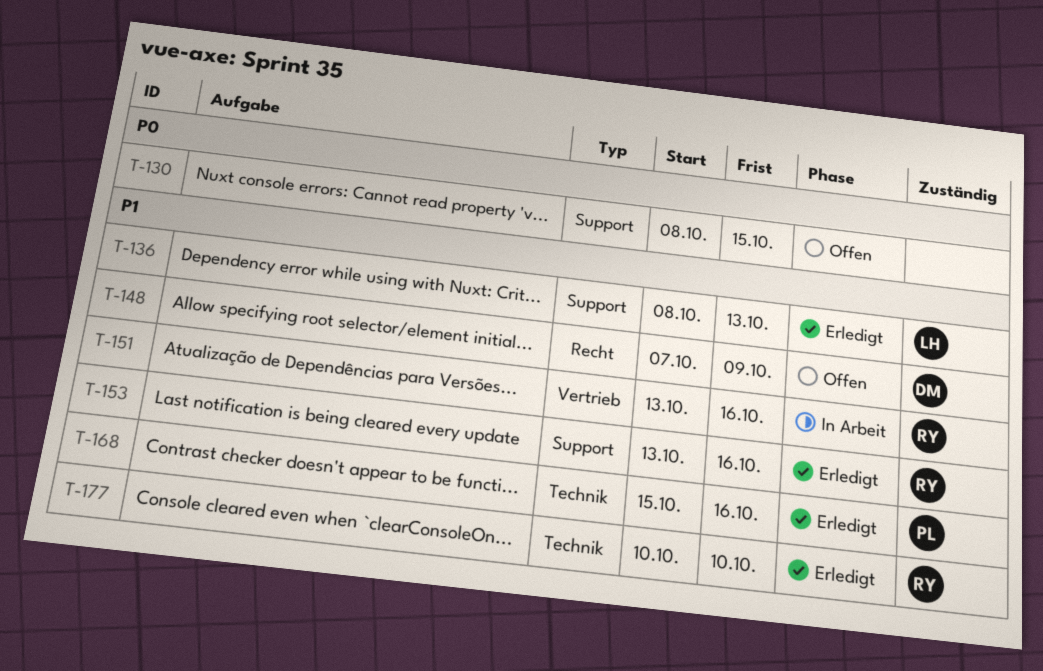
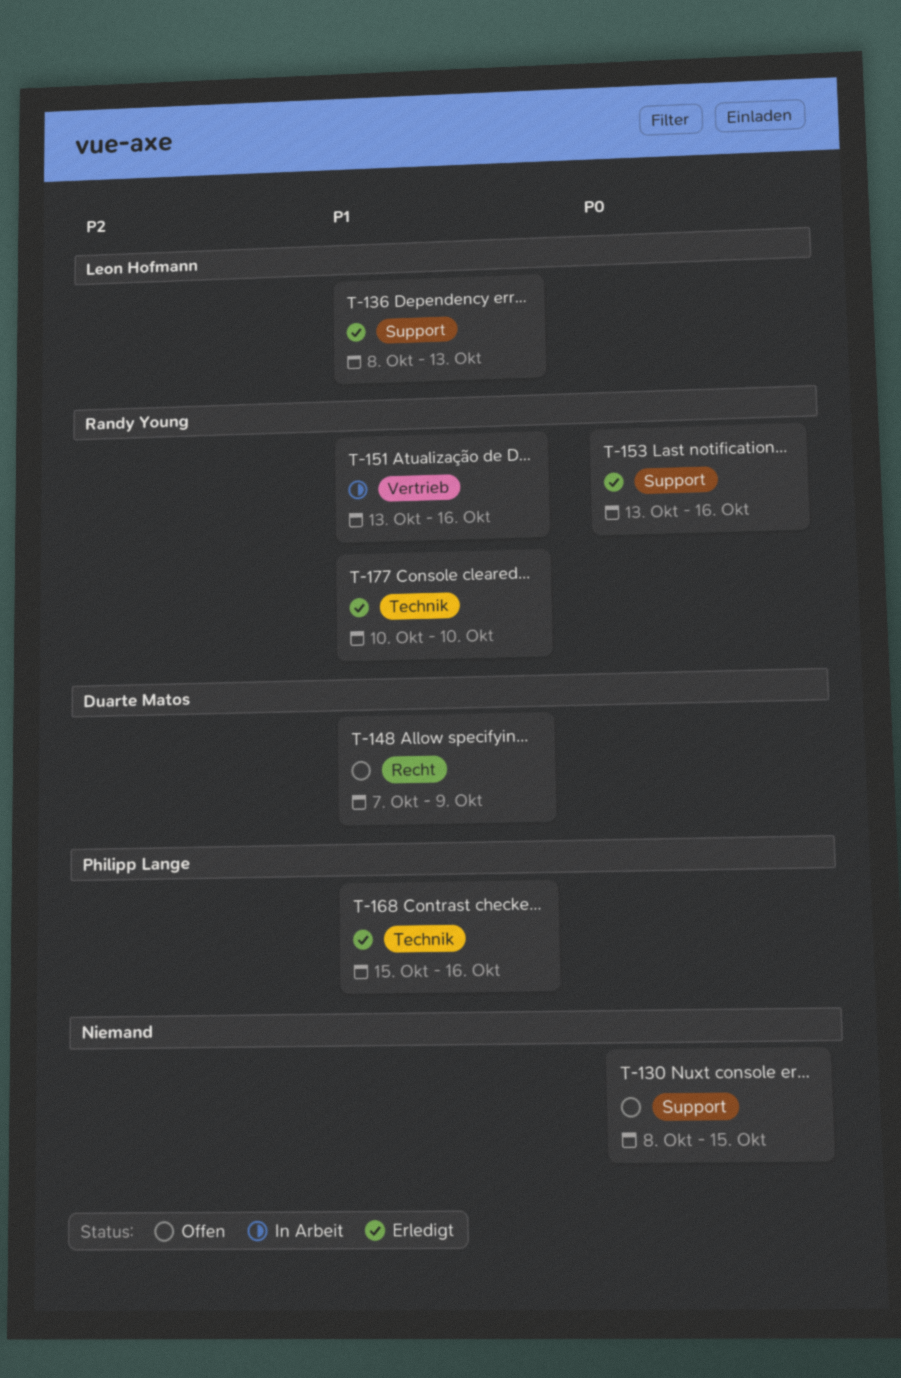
T-153, priority: P1 -> P0

